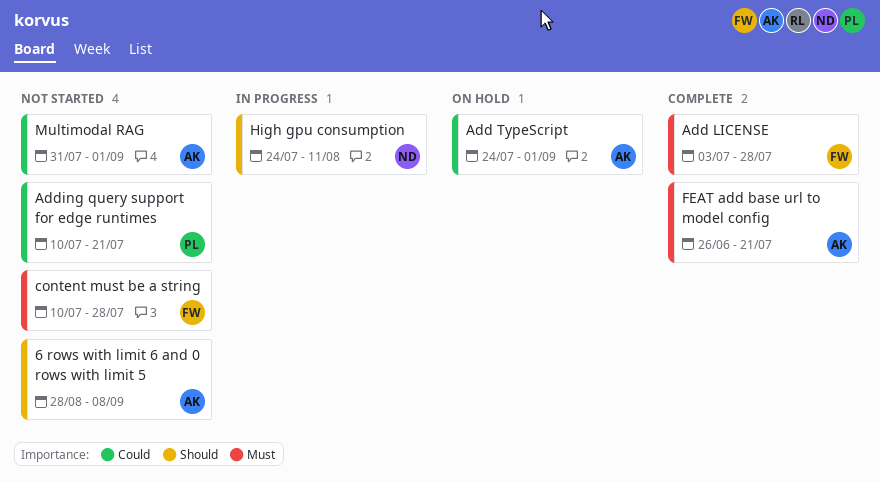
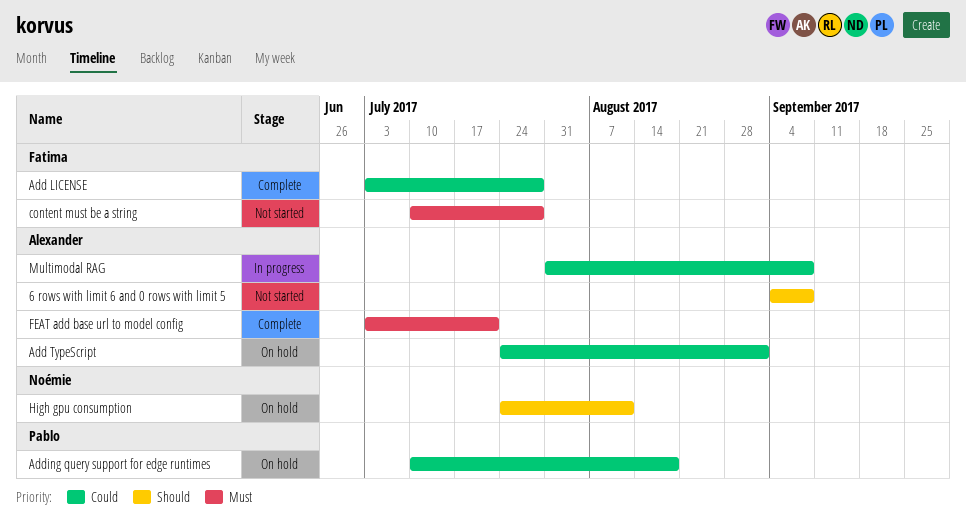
6 rows with limit 6 and 0 rows with limit 5, start: Aug 28 -> Sep 4
Add LICENSE, priority: Must -> Could
Adding query support for edge runtimes, status: Not started -> On hold
Adding query support for edge runtimes, due: Jul 21 -> Aug 18
FEAT add base url to model config, start: Jun 26 -> Jul 3
High gpu consumption, status: In progress -> On hold
Multimodal RAG, status: Not started -> In progress
Multimodal RAG, due: Sep 1 -> Sep 8

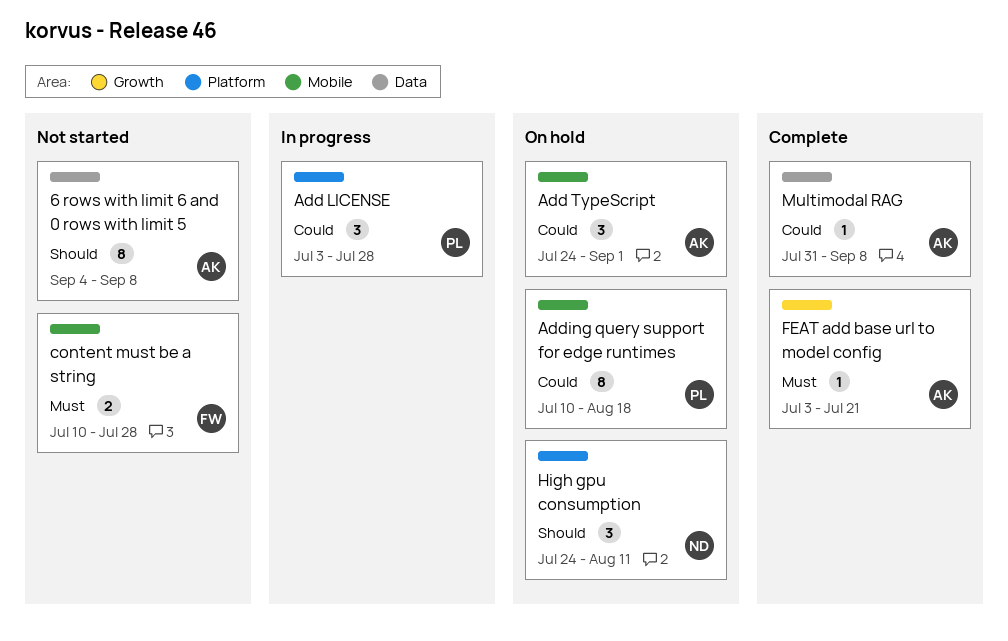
Add LICENSE, status: Complete -> In progress
Add LICENSE, owner: Fatima -> Pablo
Multimodal RAG, status: In progress -> Complete

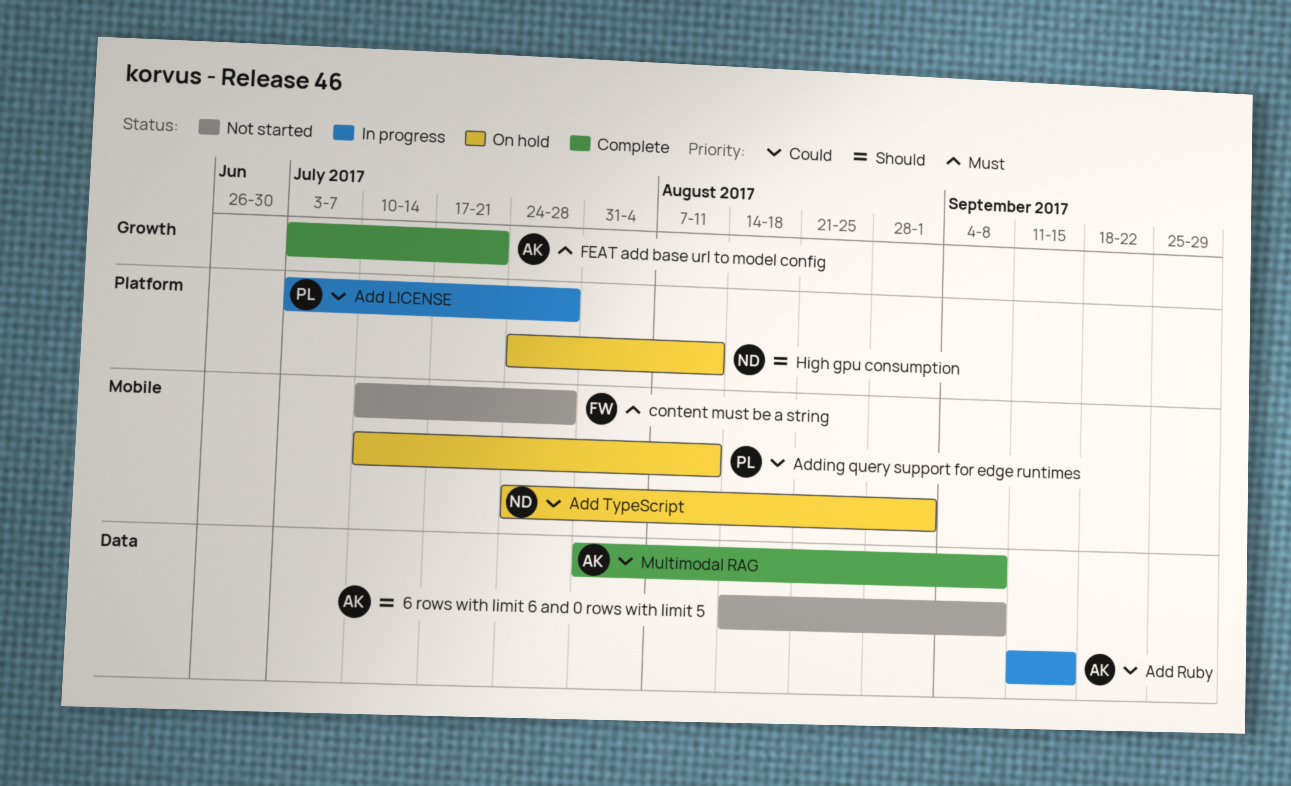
6 rows with limit 6 and 0 rows with limit 5, start: Sep 4 -> Aug 14
Add Ruby: none -> present
Add TypeScript, owner: AK -> ND
Adding query support for edge runtimes, due: Aug 18 -> Aug 11

